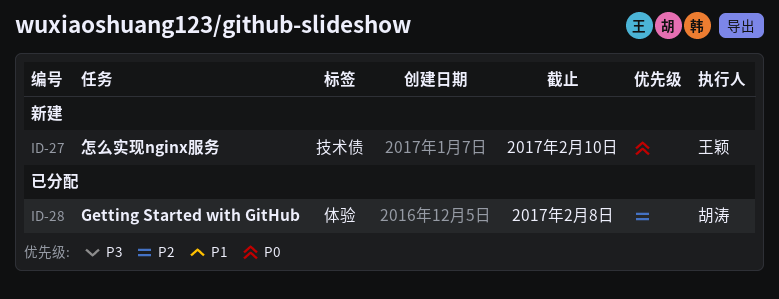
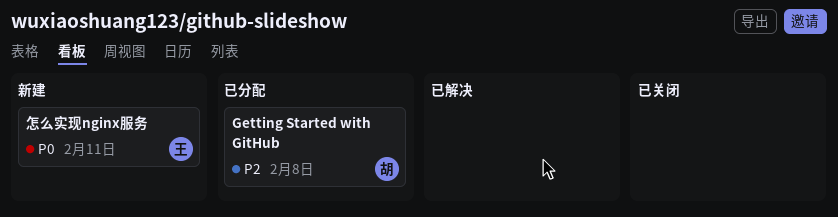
怎么实现nginx服务, due: Feb 10 -> Feb 11

